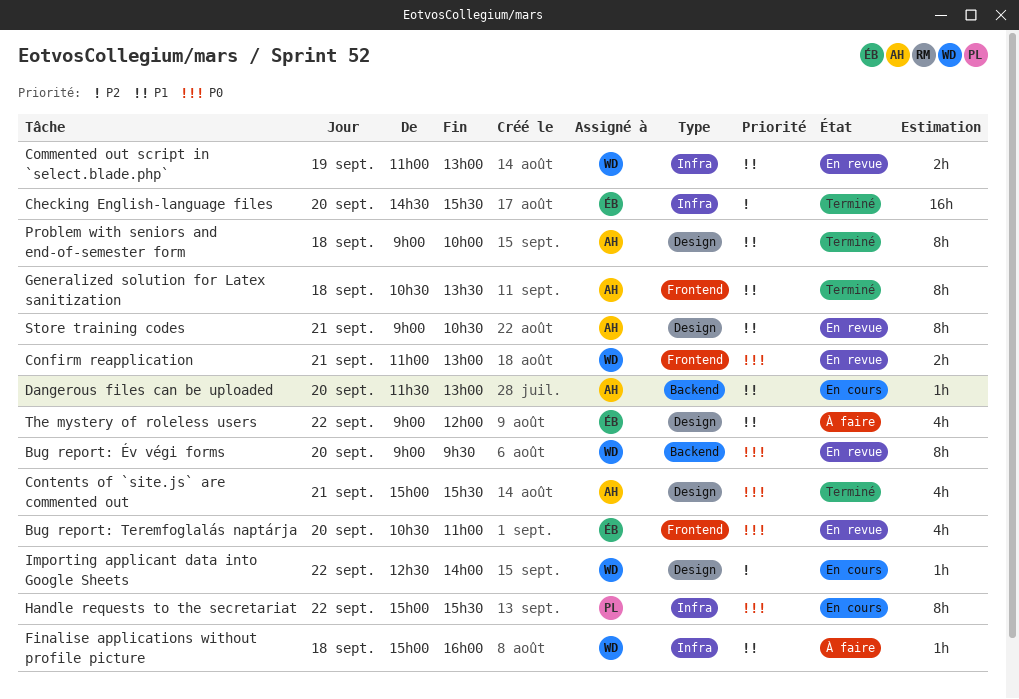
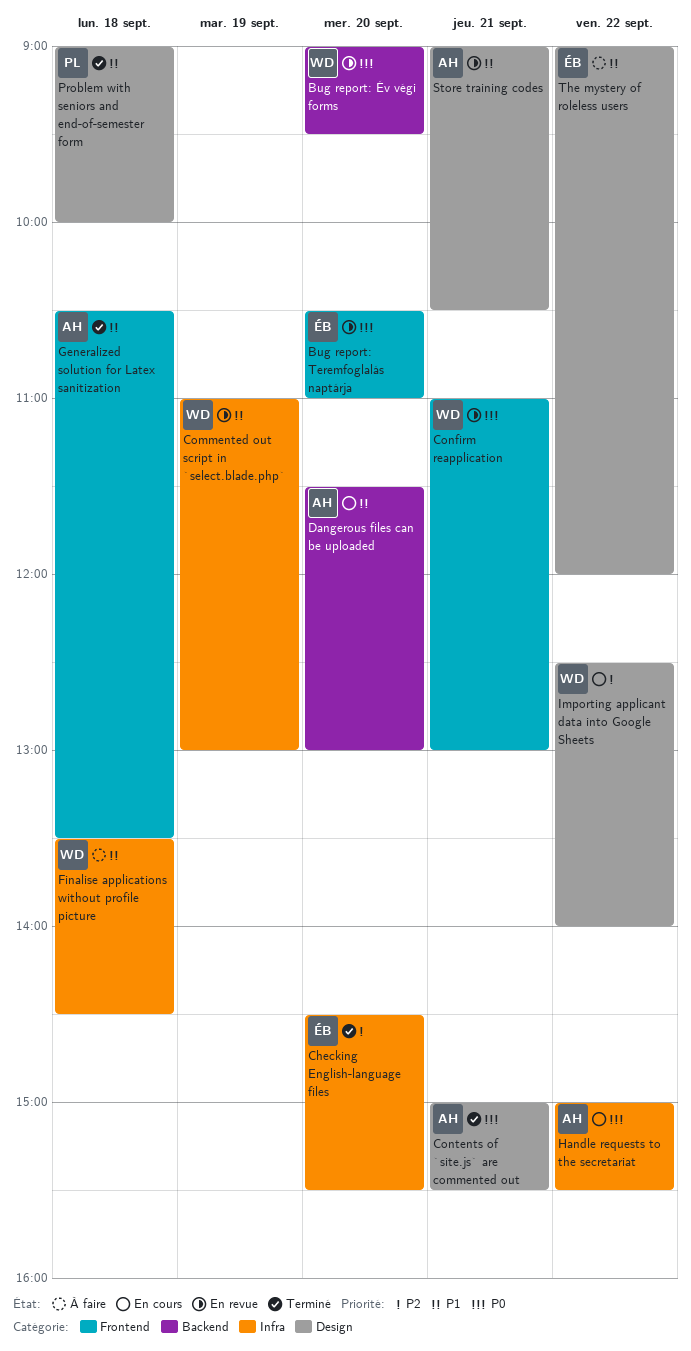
Finalise applications without profile picture, begins: 15:00 -> 13:30
Finalise applications without profile picture, ends: 16:00 -> 14:30
Handle requests to the secretariat, owner: PL -> AH
Problem with seniors and end-of-semester form, owner: AH -> PL

